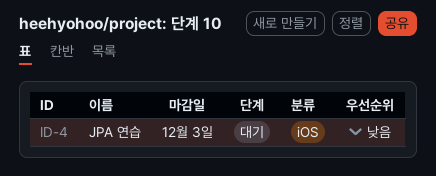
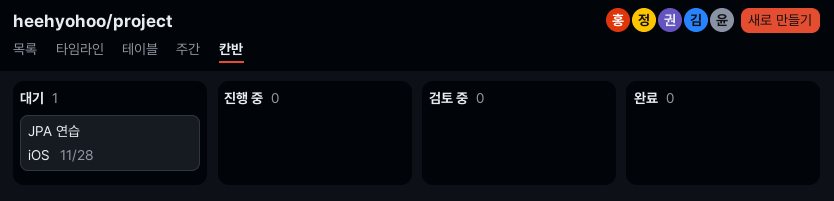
JPA 연습, due: Dec 3 -> Nov 28

